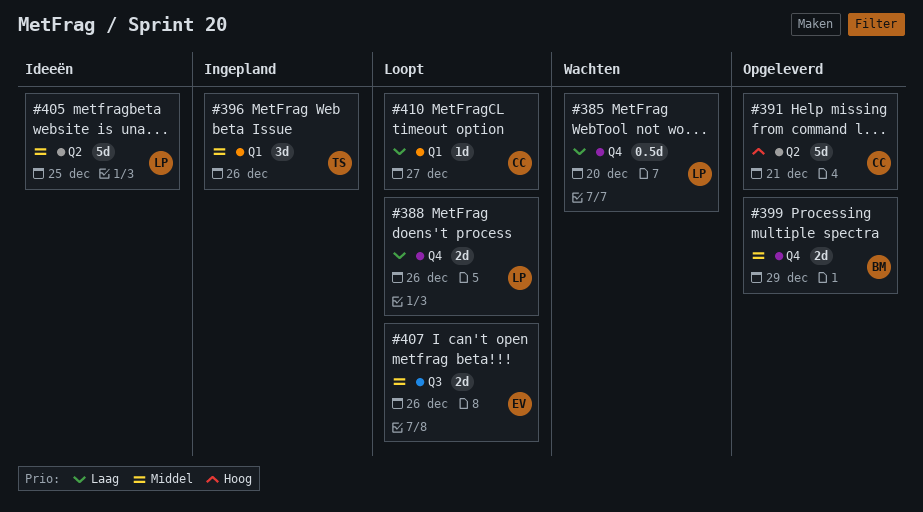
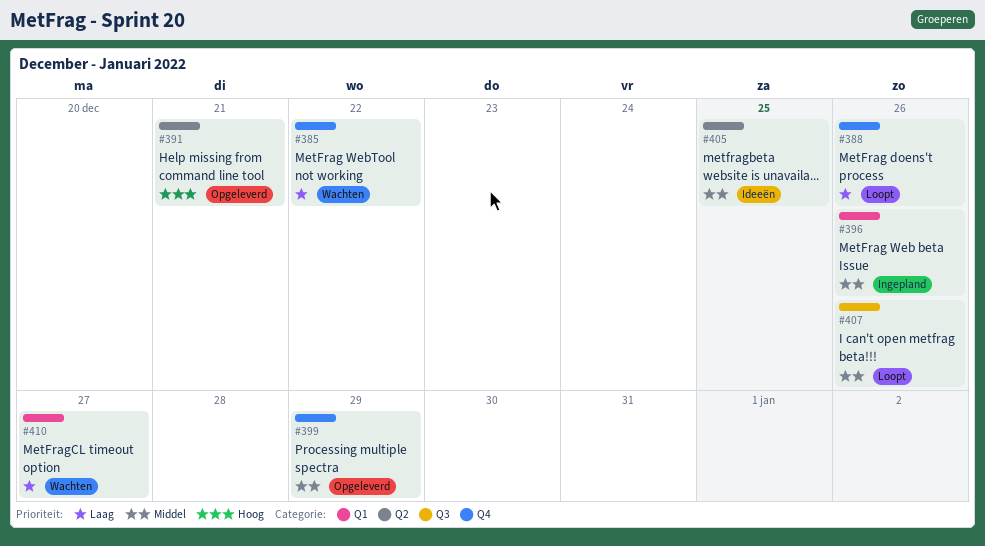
#385, due: Dec 20 -> Dec 22
#410, status: Loopt -> Wachten

